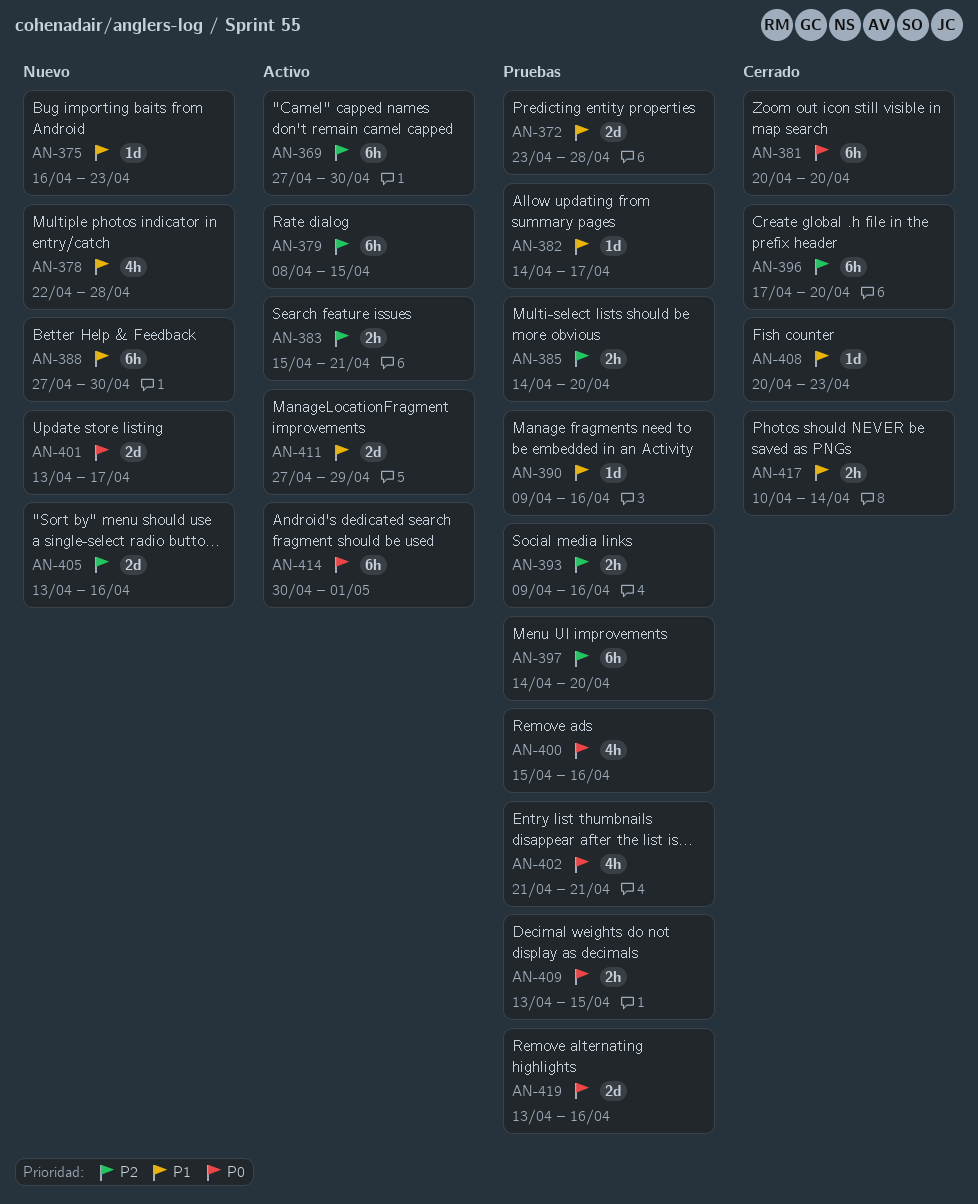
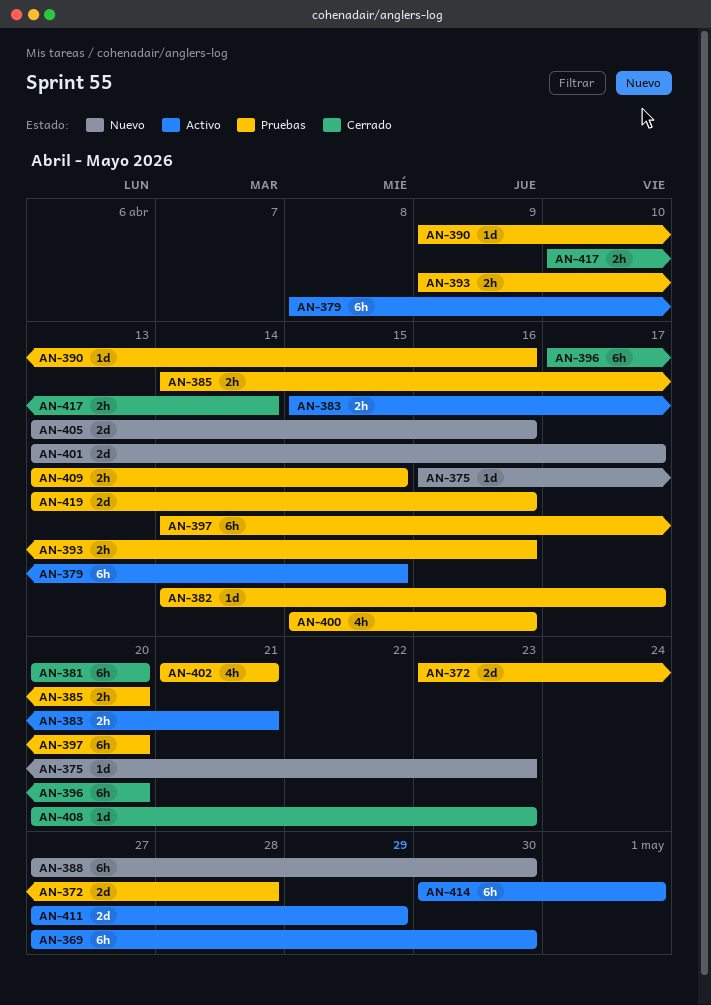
AN-378: present -> none

